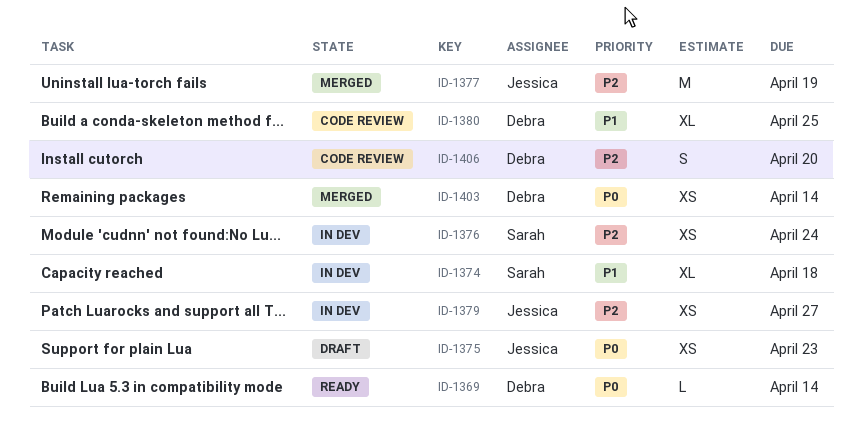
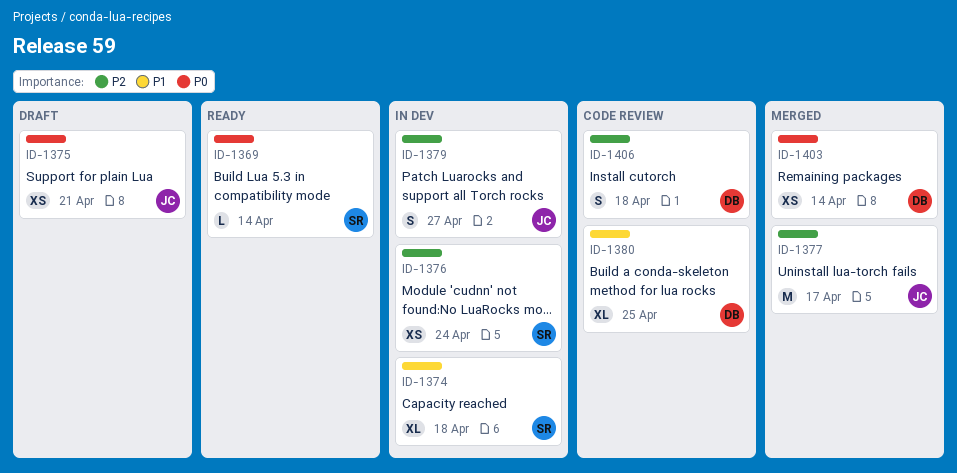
ID-1369, owner: Debra -> Sarah
ID-1375, due: Apr 23 -> Apr 21
ID-1377, due: Apr 19 -> Apr 17
ID-1379, estimate: XS -> S
ID-1406, due: Apr 20 -> Apr 18

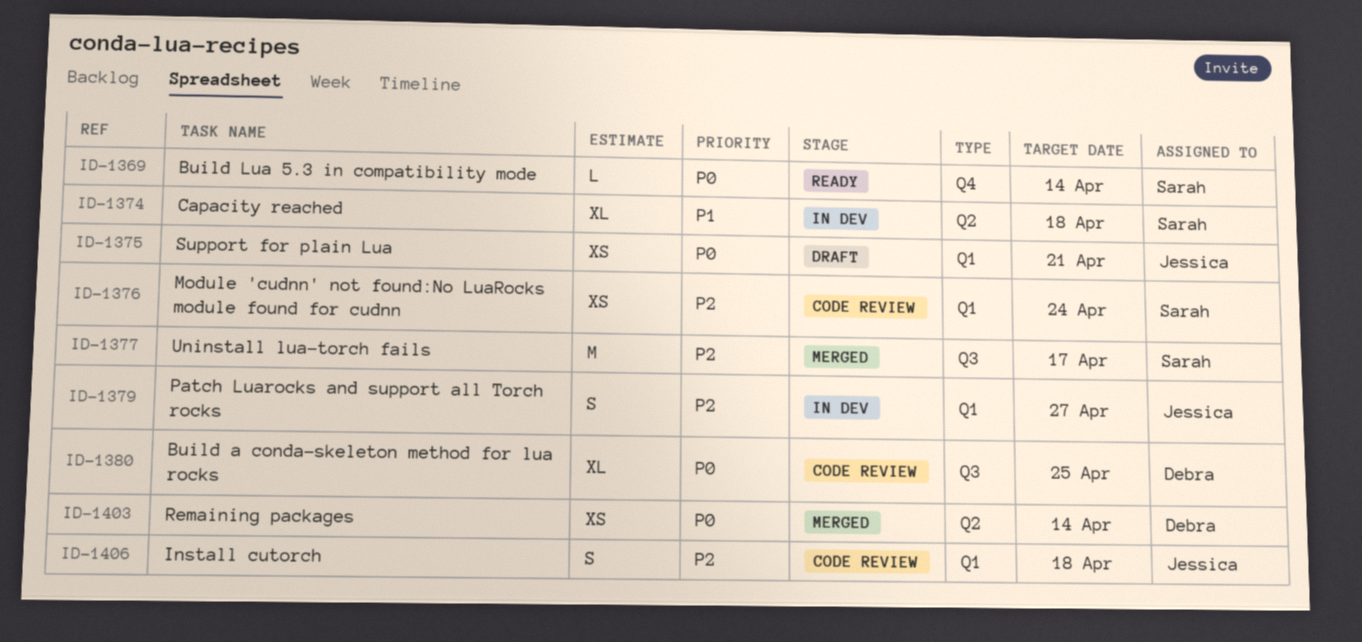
ID-1376, status: In dev -> Code review
ID-1377, owner: Jessica -> Sarah
ID-1380, priority: P1 -> P0
ID-1406, owner: Debra -> Jessica

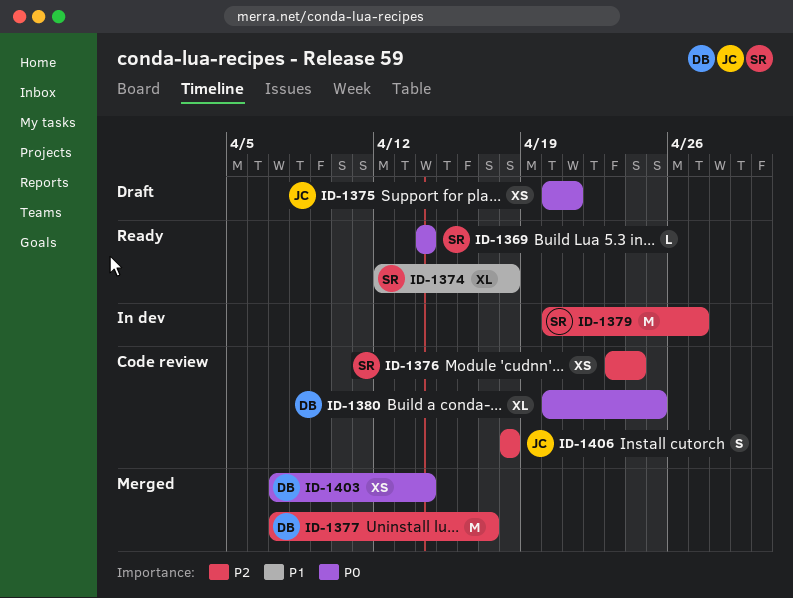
ID-1374, status: In dev -> Ready
ID-1377, owner: Sarah -> Debra
ID-1379, owner: Jessica -> Sarah
ID-1379, estimate: S -> M

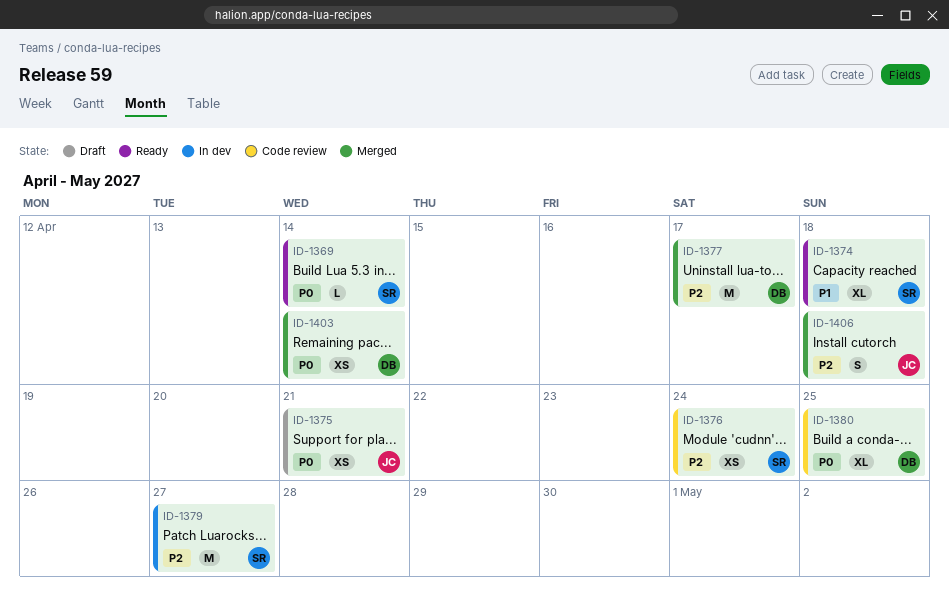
ID-1406, status: Code review -> Merged

